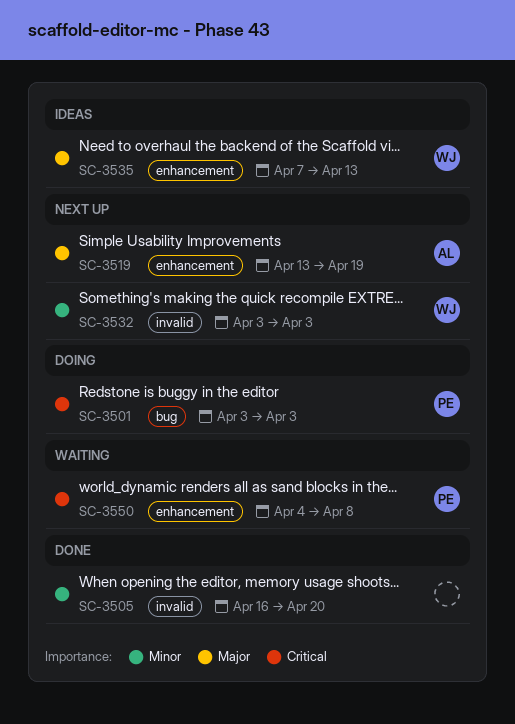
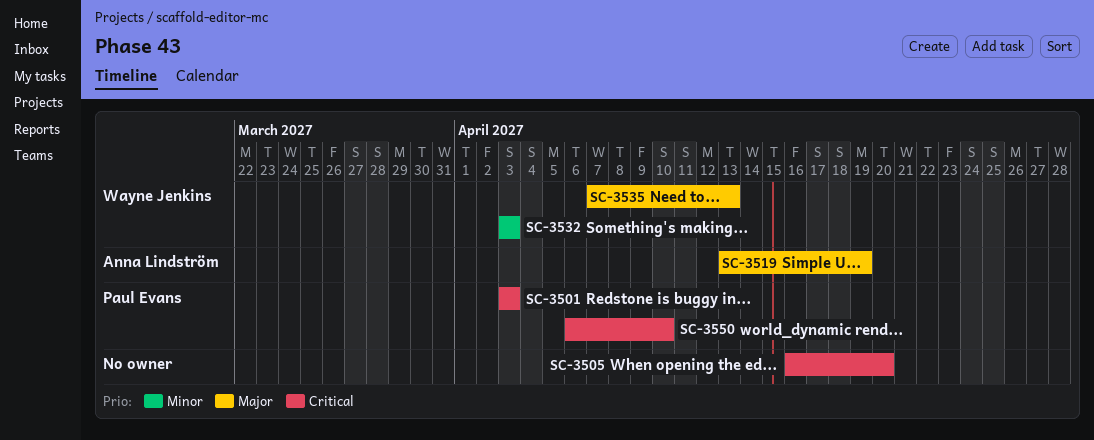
SC-3505, priority: Minor -> Critical
SC-3550, start: Apr 4 -> Apr 6
SC-3550, due: Apr 8 -> Apr 10

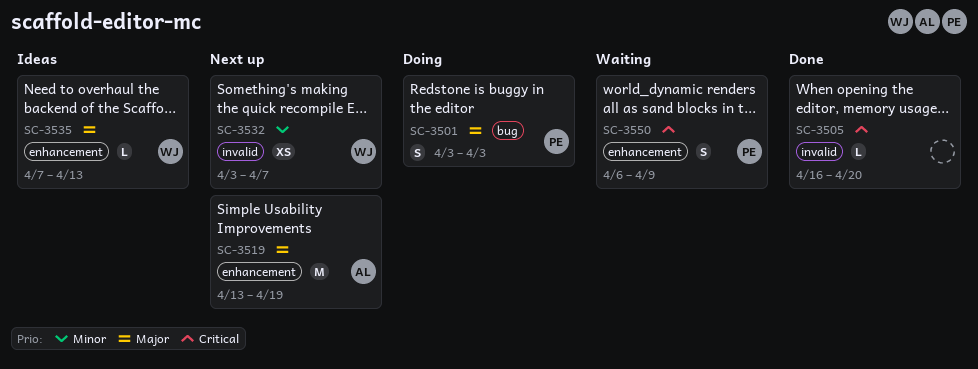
SC-3501, priority: Critical -> Major
SC-3532, due: Apr 3 -> Apr 7
SC-3550, due: Apr 10 -> Apr 9

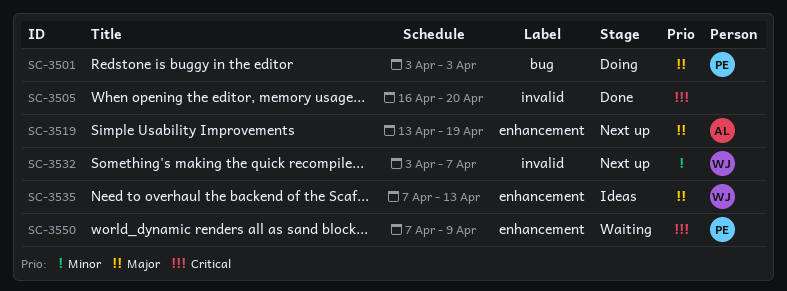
SC-3550, start: Apr 6 -> Apr 7

